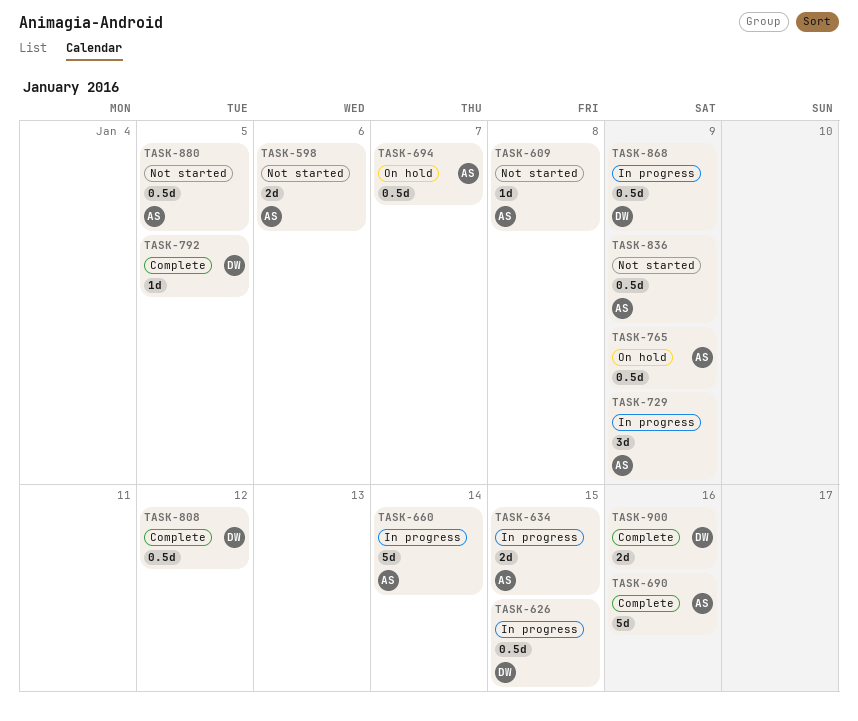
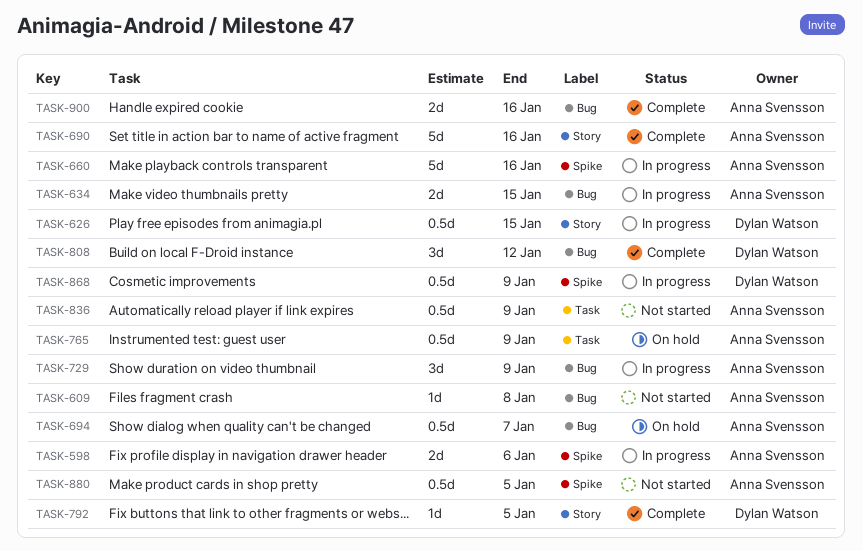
TASK-598, status: Not started -> In progress
TASK-660, due: Jan 14 -> Jan 16
TASK-808, estimate: 0.5d -> 3d
TASK-900, owner: Dylan Watson -> Anna Svensson

